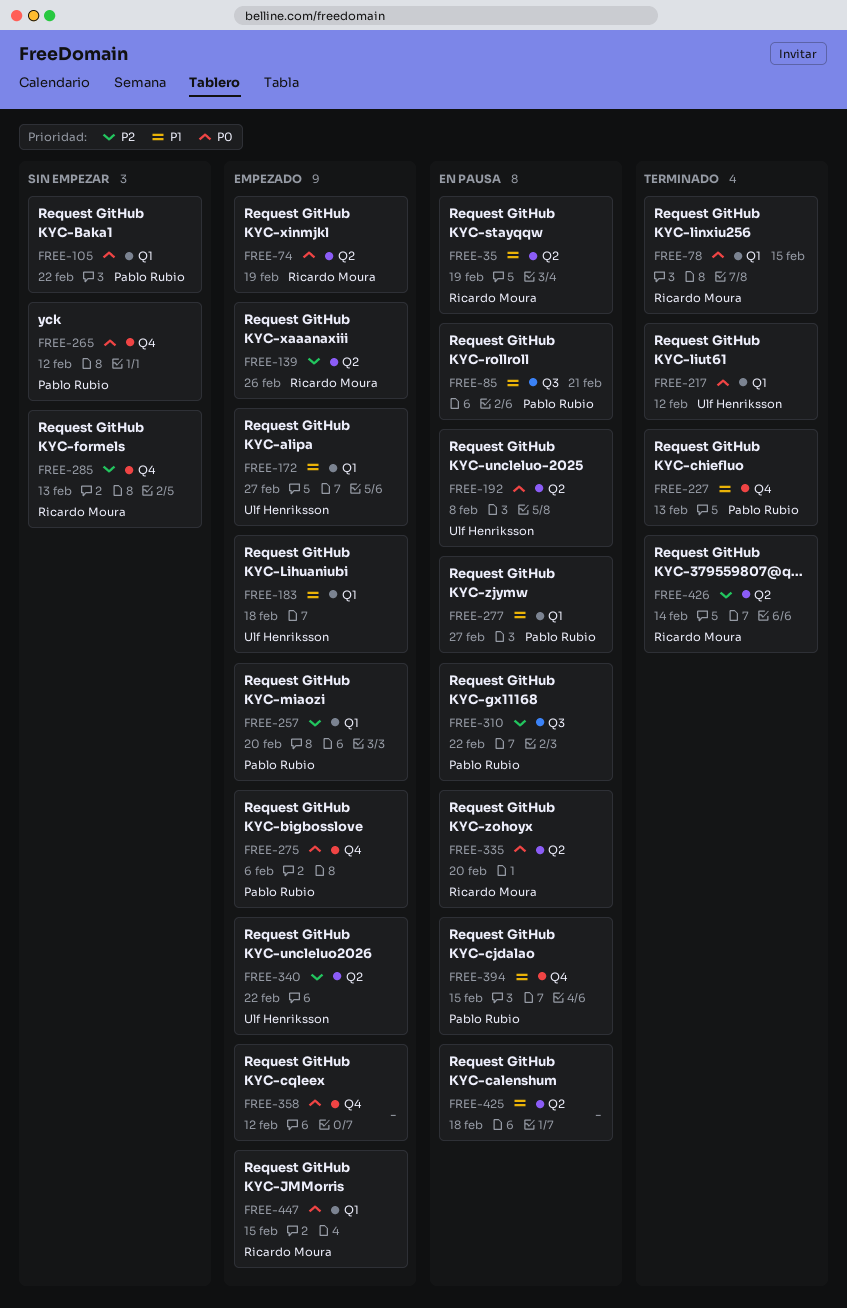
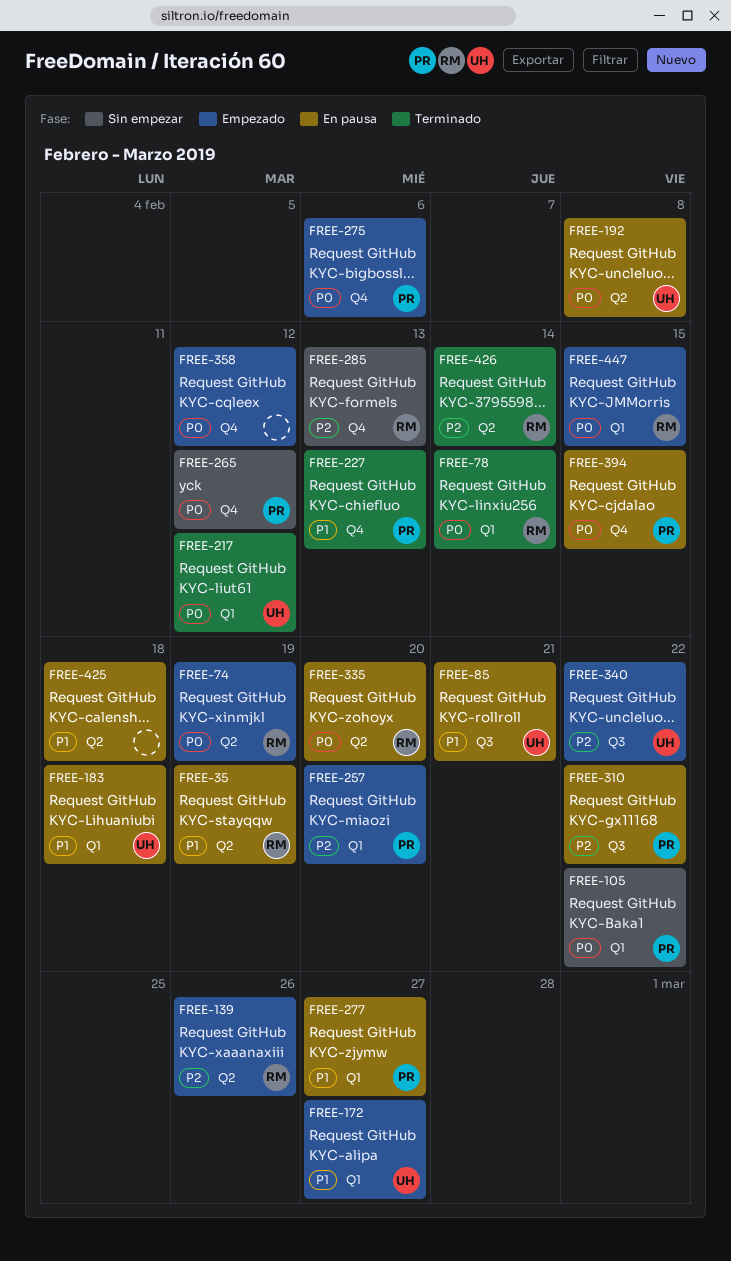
FREE-78, due: Feb 15 -> Feb 14
FREE-85, owner: Pablo Rubio -> Ulf Henriksson
FREE-183, status: Empezado -> En pausa
FREE-340, label: Q2 -> Q3
FREE-394, priority: P1 -> P0

